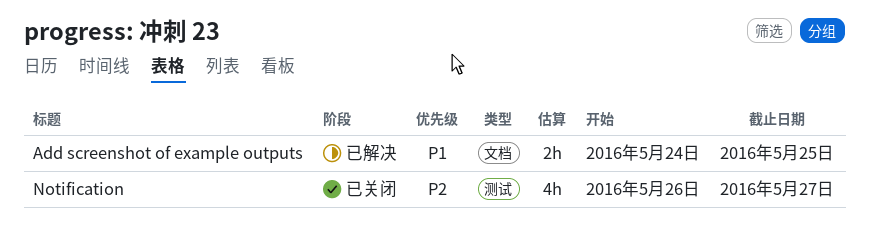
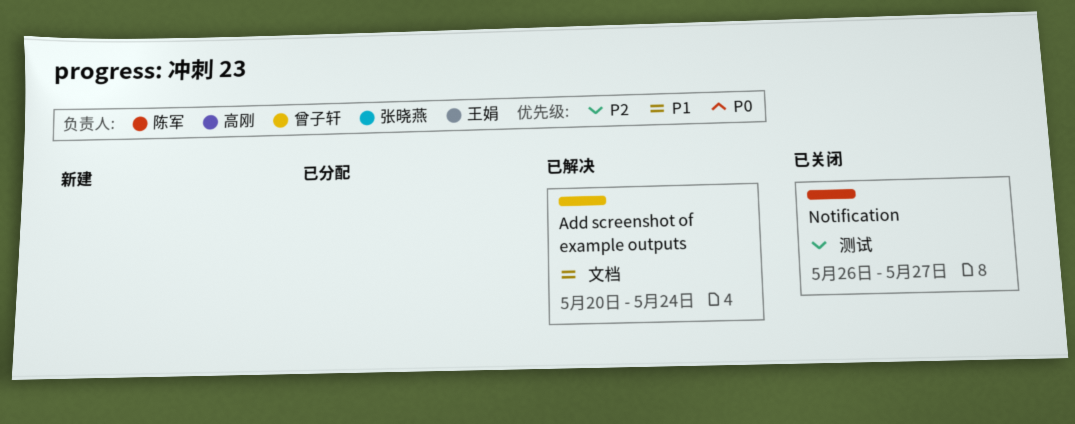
Add screenshot of example outputs, start: May 24 -> May 20
Add screenshot of example outputs, due: May 25 -> May 24

